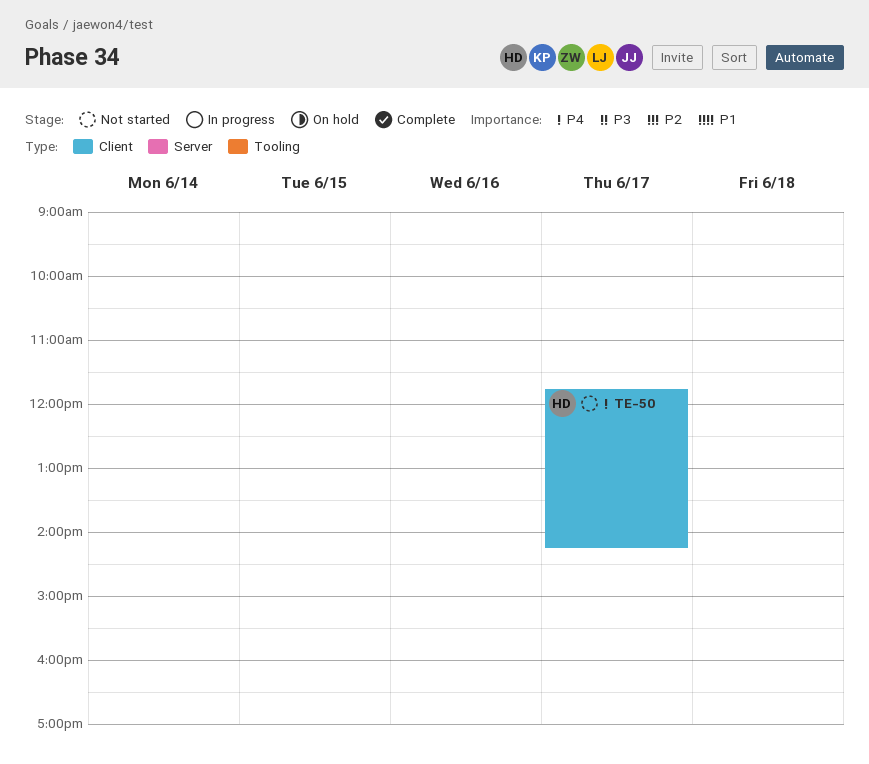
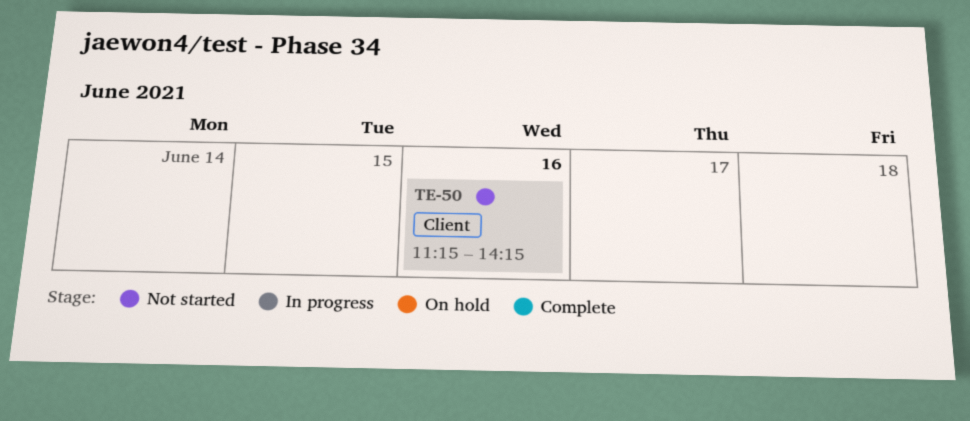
TE-50, day: Jun 17 -> Jun 16
TE-50, begins: 11:45 -> 11:15

